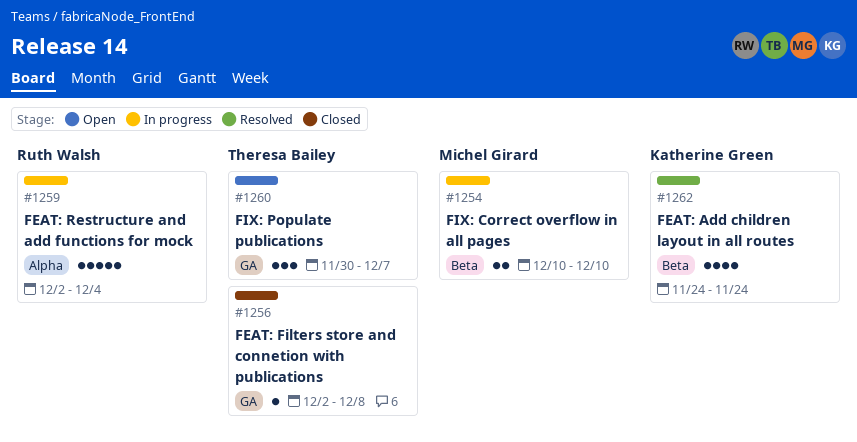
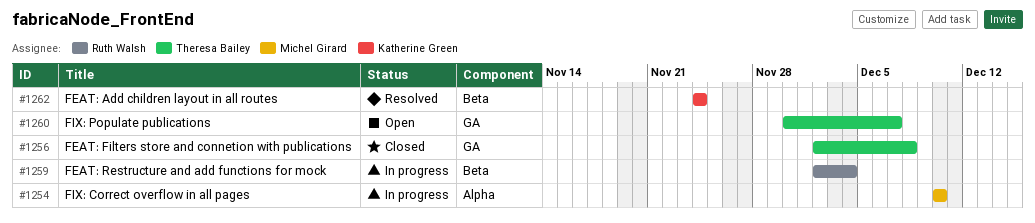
#1254, label: Beta -> Alpha
#1259, label: Alpha -> Beta

